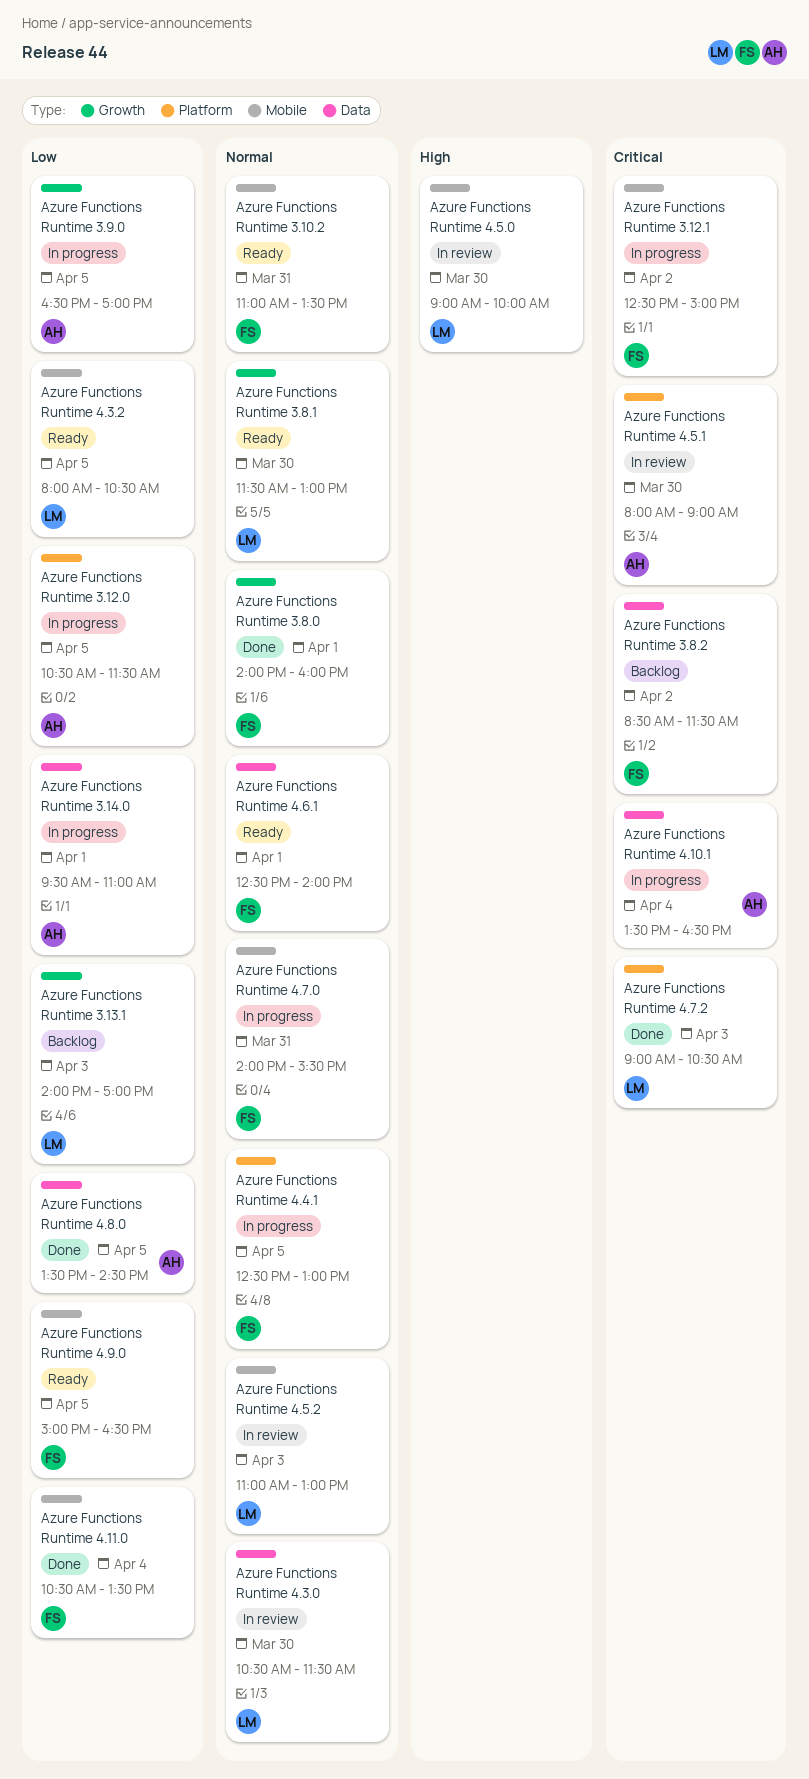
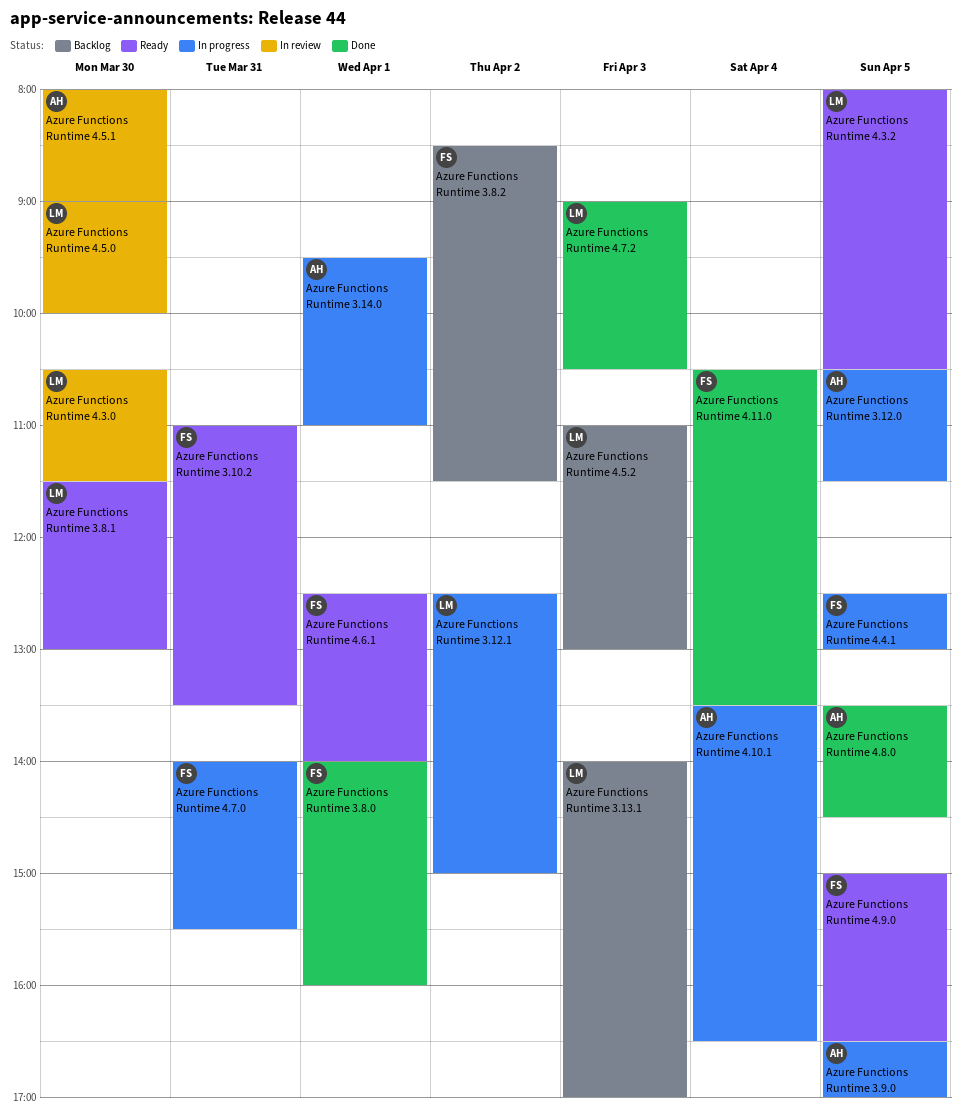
Azure Functions Runtime 3.12.1, owner: FS -> LM
Azure Functions Runtime 4.5.2, status: In review -> Backlog

